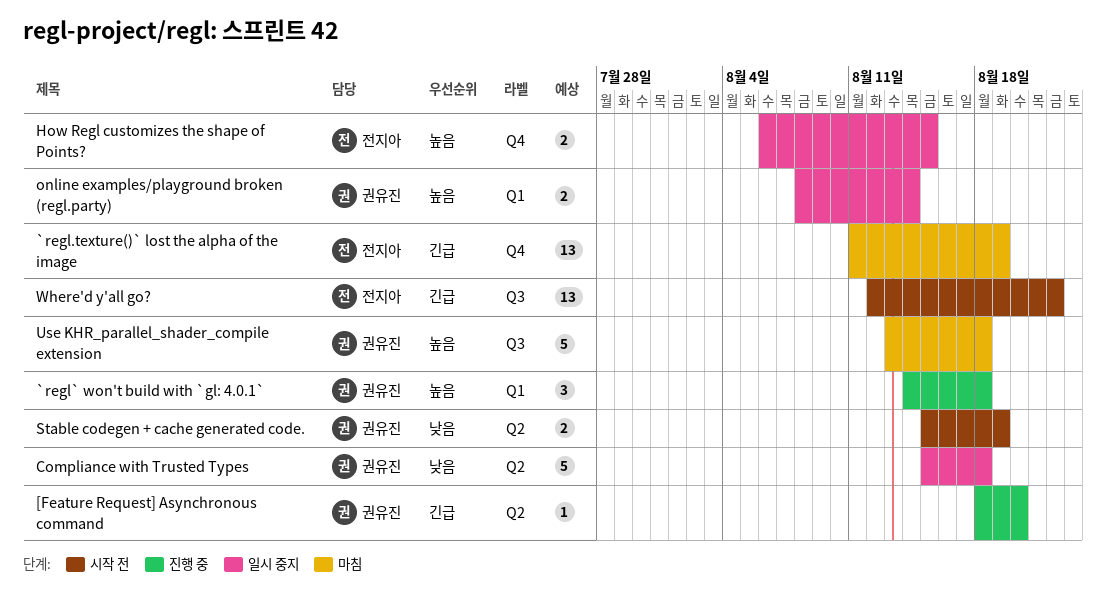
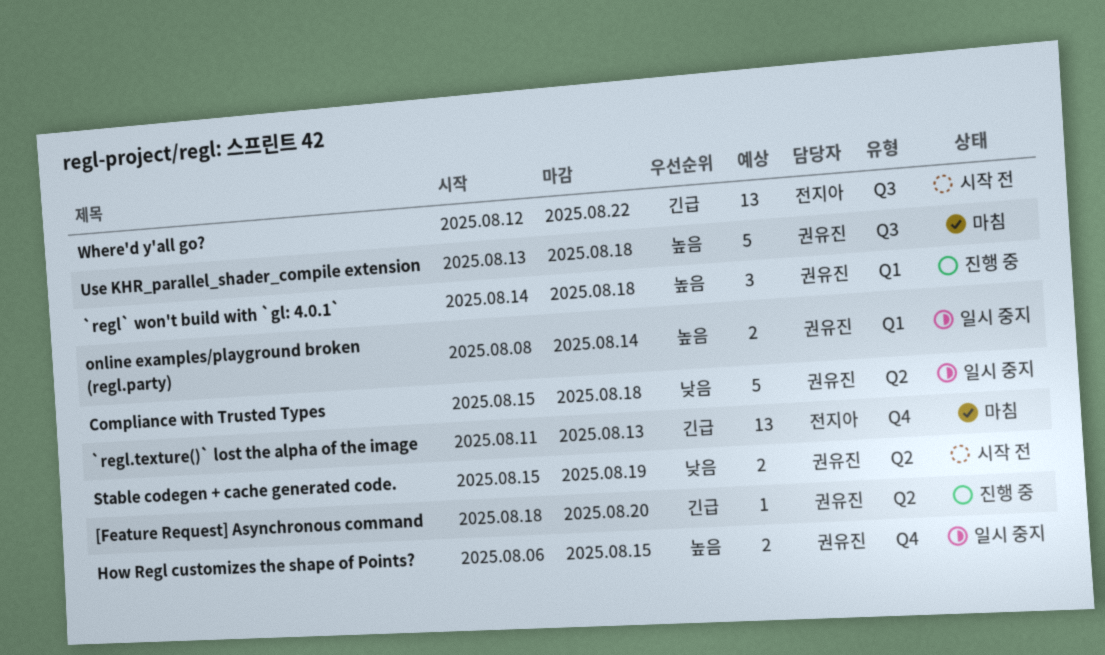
`regl.texture()` lost the alpha of the image, due: Aug 19 -> Aug 13
How Regl customizes the shape of Points?, owner: 전지아 -> 권유진

